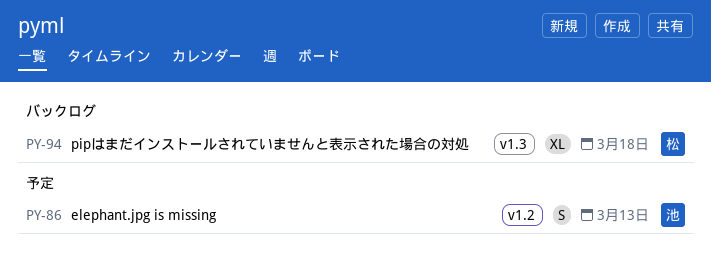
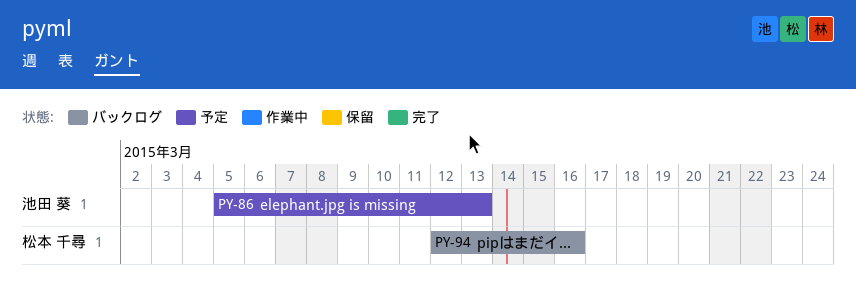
PY-94, due: Mar 18 -> Mar 16

